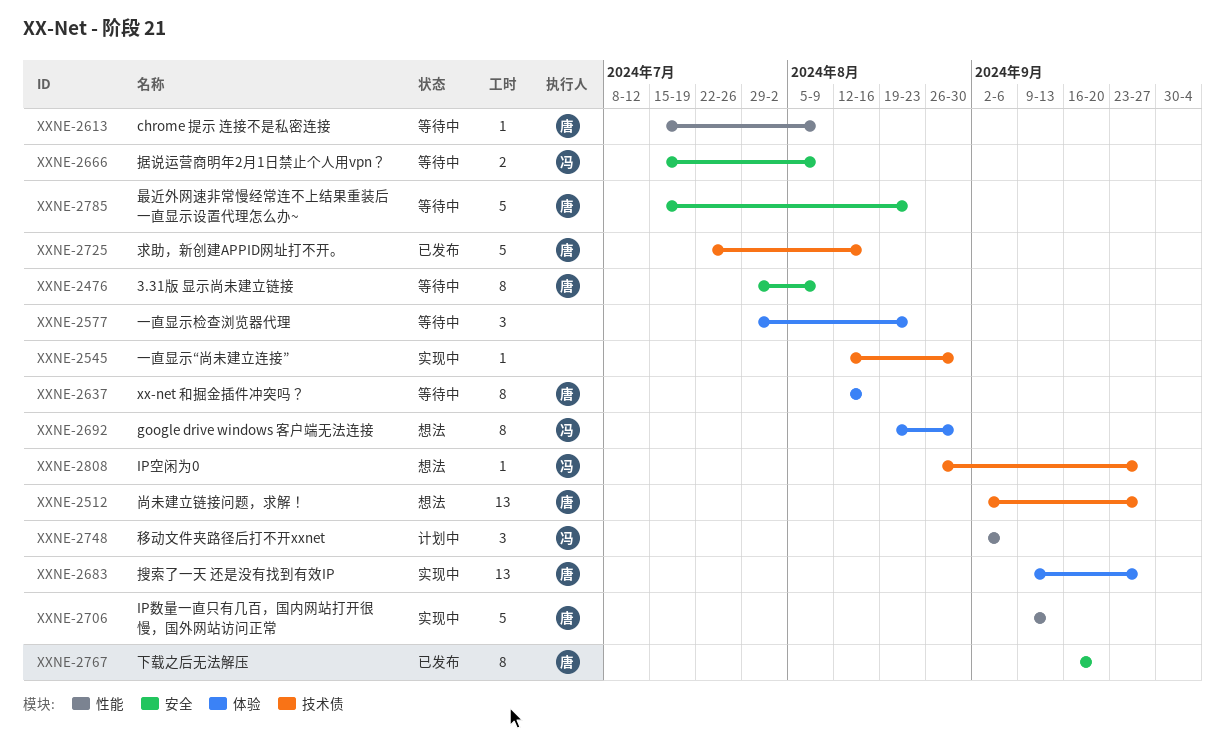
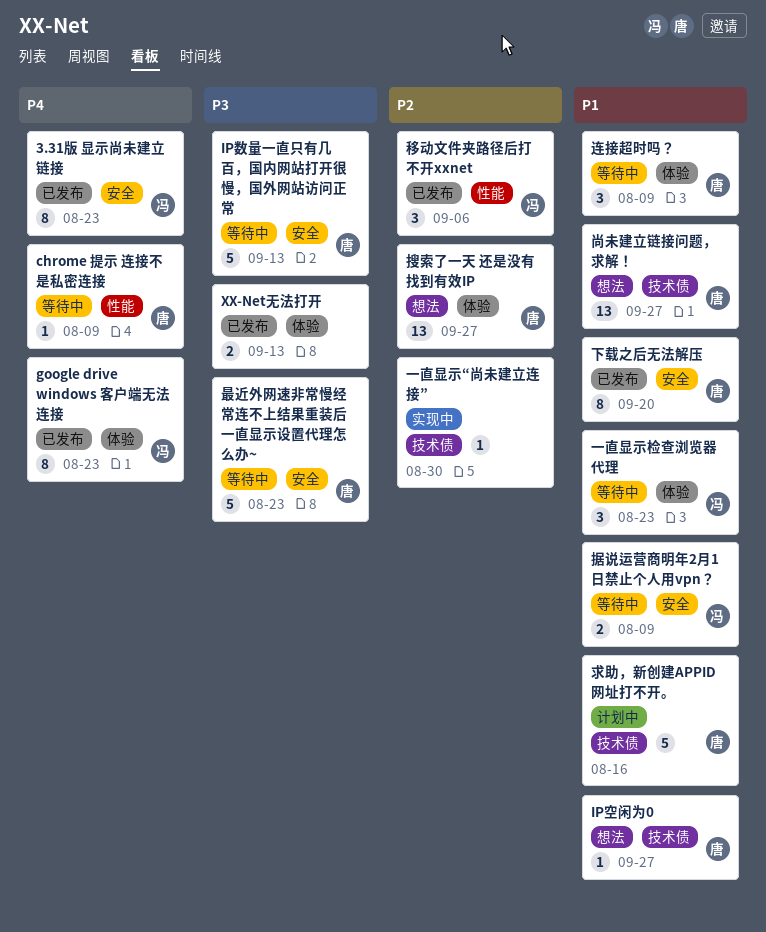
3.31版 显示尚未建立链接, status: 等待中 -> 已发布
3.31版 显示尚未建立链接, owner: 唐 -> 冯
3.31版 显示尚未建立链接, due: Aug 9 -> Aug 23
google drive windows 客户端无法连接, status: 想法 -> 已发布
google drive windows 客户端无法连接, due: Aug 30 -> Aug 23
IP数量一直只有几百，国内网站打开很慢，国外网站访问正常, status: 实现中 -> 等待中
IP数量一直只有几百，国内网站打开很慢，国外网站访问正常, label: 性能 -> 安全
IP空闲为0, owner: 冯 -> 唐
xx-net 和掘金插件冲突吗？: present -> none
XX-Net无法打开: none -> present
一直显示检查浏览器代理, owner: none -> 冯
搜索了一天 还是没有找到有效IP, status: 实现中 -> 想法
求助，新创建APPID网址打不开。, status: 已发布 -> 计划中
移动文件夹路径后打不开xxnet, status: 计划中 -> 已发布
连接超时吗？: none -> present

